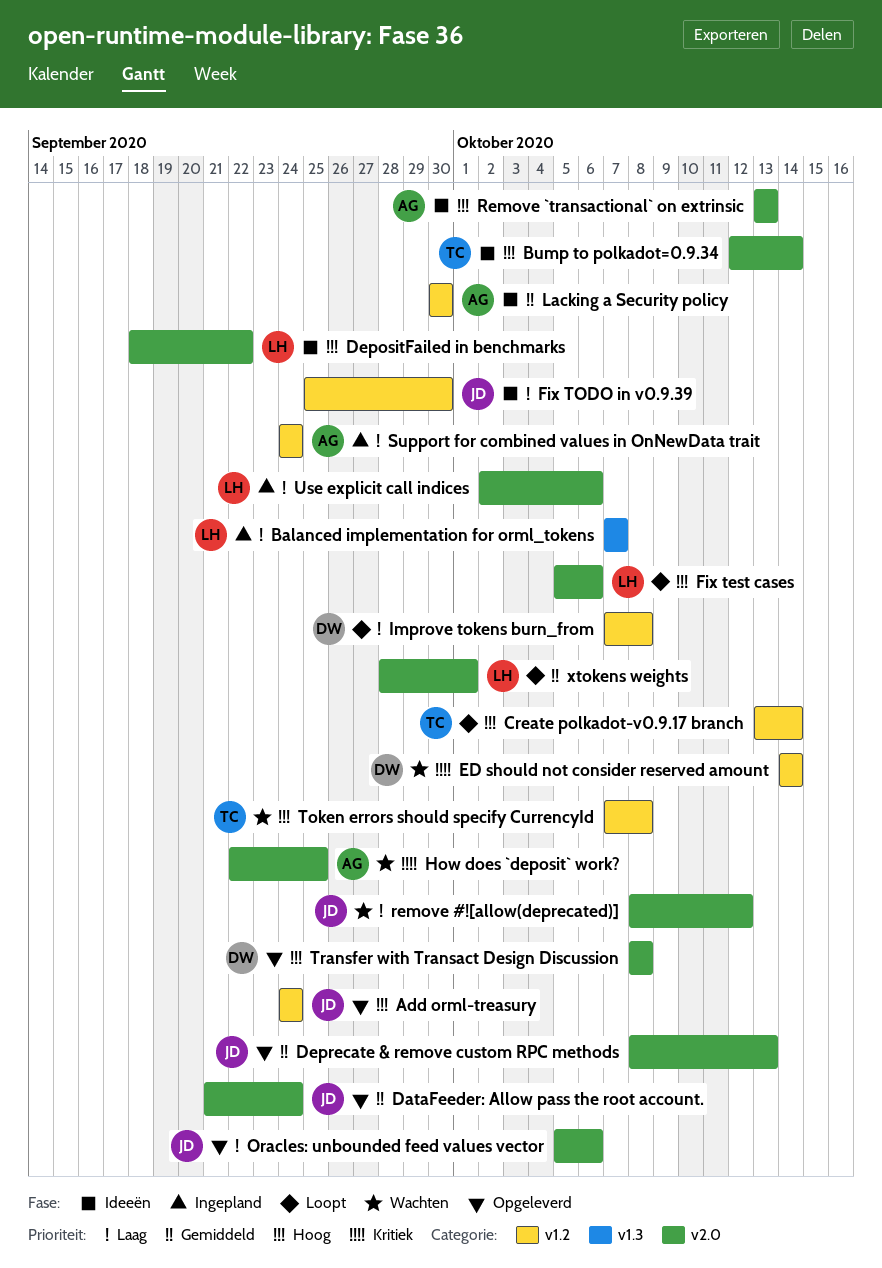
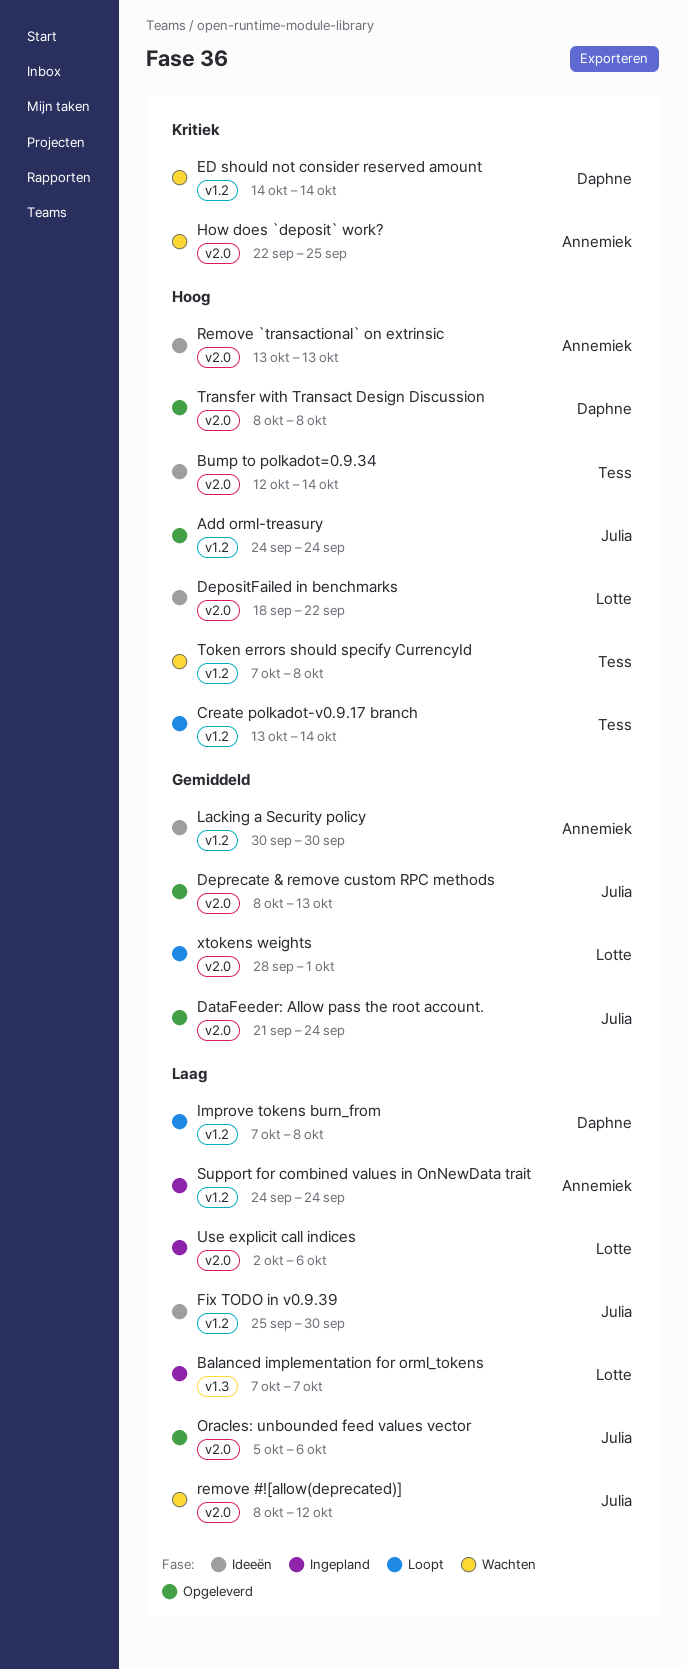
Fix test cases: present -> none

